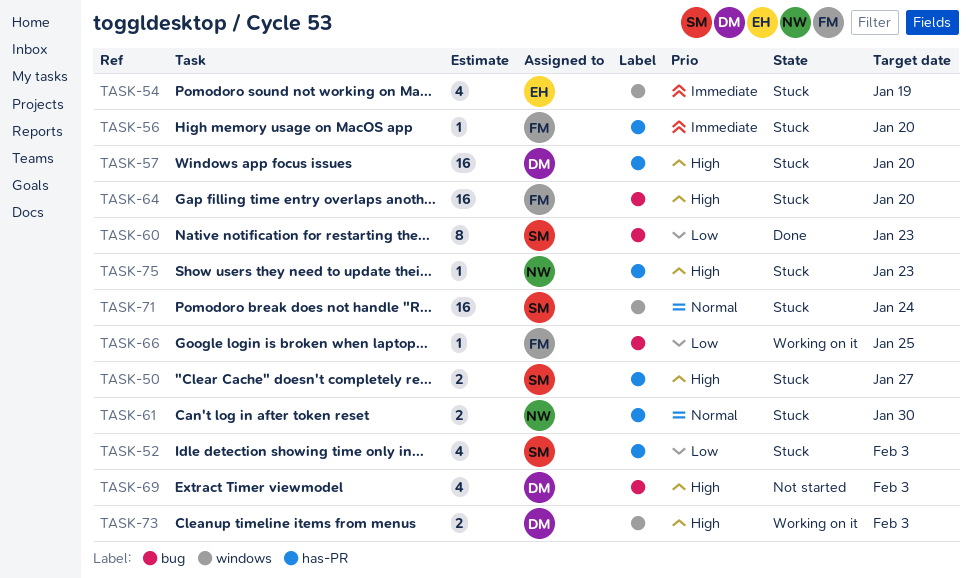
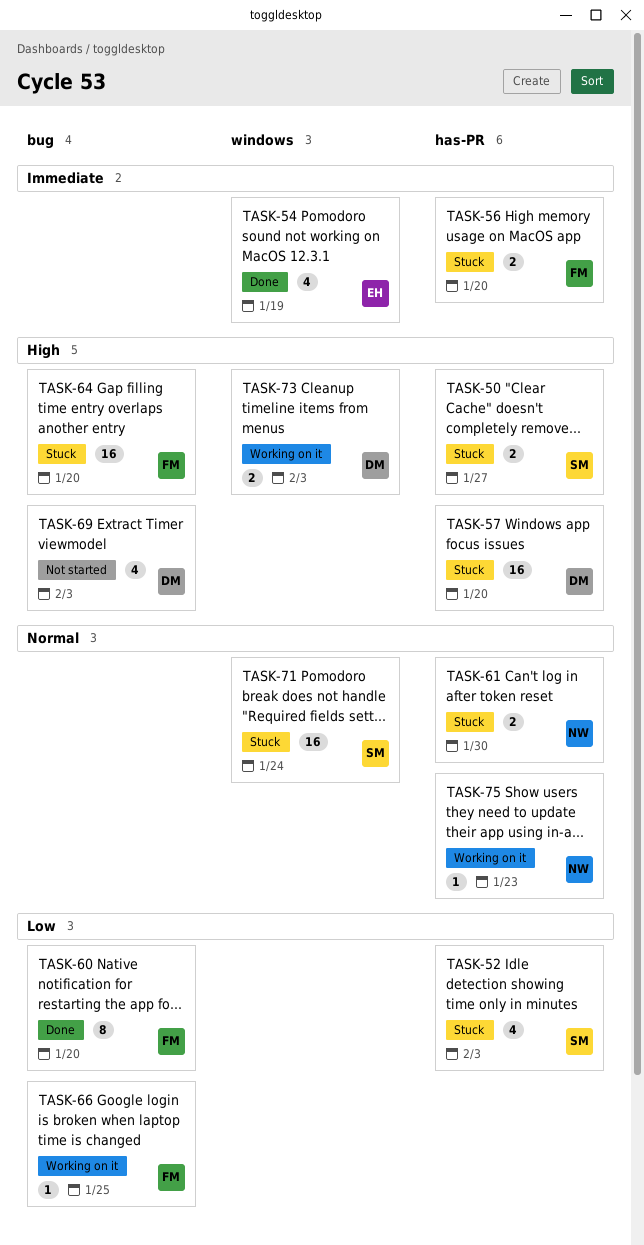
TASK-54, status: Stuck -> Done
TASK-56, estimate: 1 -> 2
TASK-60, owner: SM -> FM
TASK-60, due: Jan 23 -> Jan 20
TASK-75, status: Stuck -> Working on it
TASK-75, priority: High -> Normal

